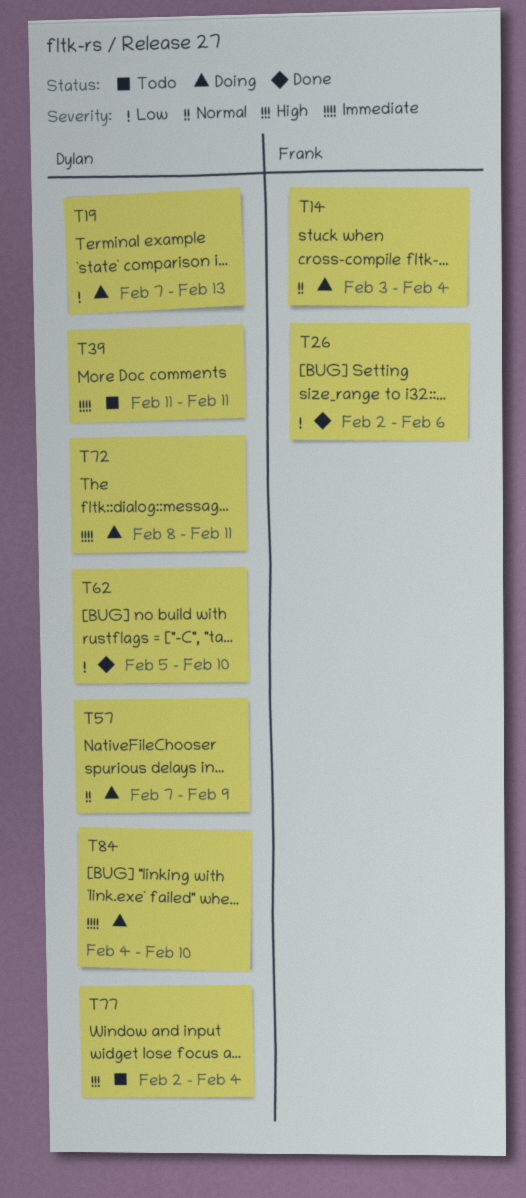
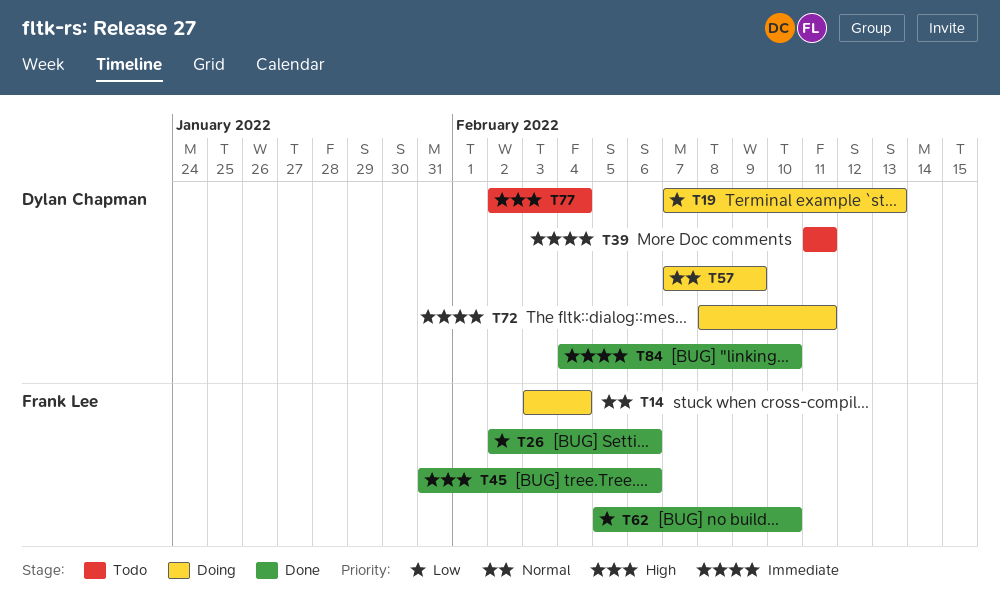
T45: none -> present
T62, owner: Dylan Chapman -> Frank Lee
T84, status: Doing -> Done

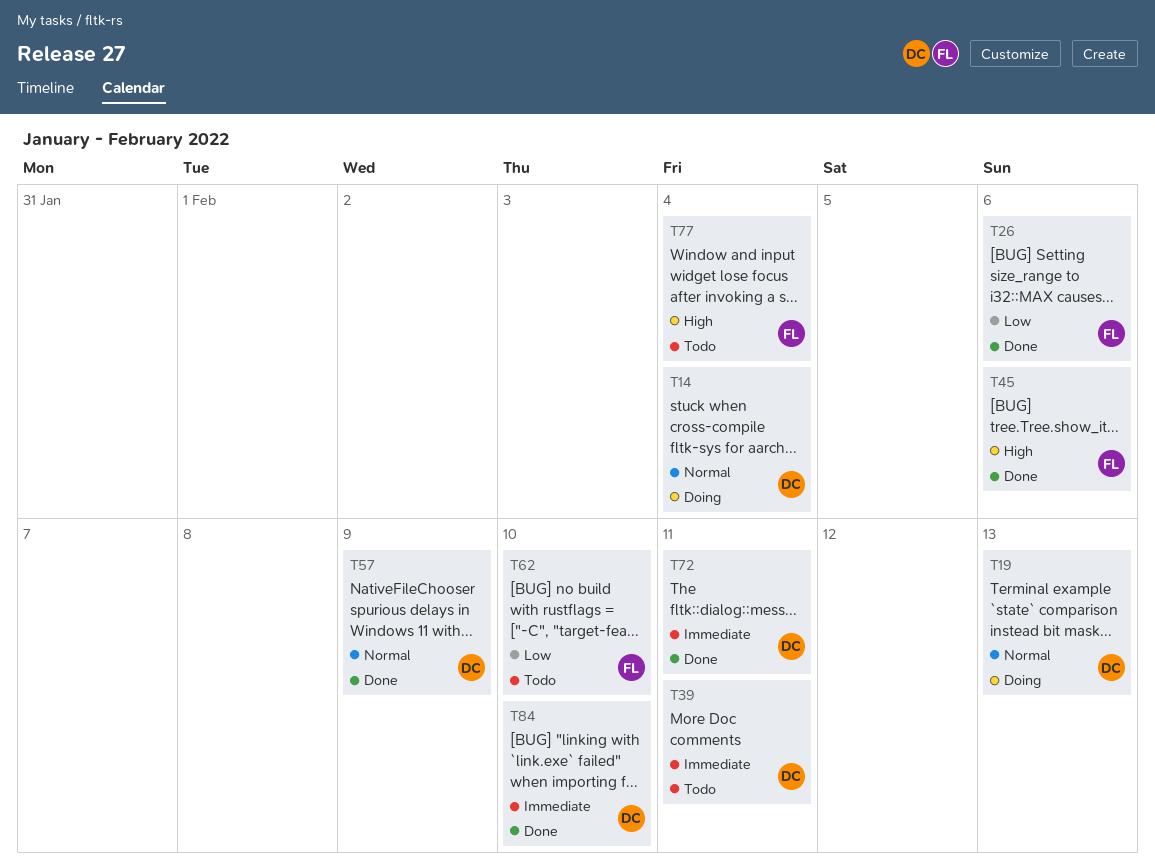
T14, owner: Frank Lee -> Dylan Chapman
T19, priority: Low -> Normal
T57, status: Doing -> Done
T62, status: Done -> Todo
T72, status: Doing -> Done
T77, owner: Dylan Chapman -> Frank Lee

